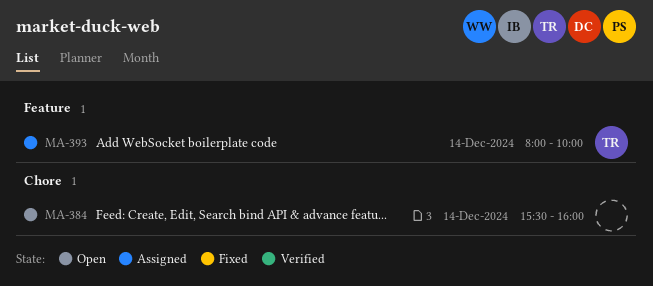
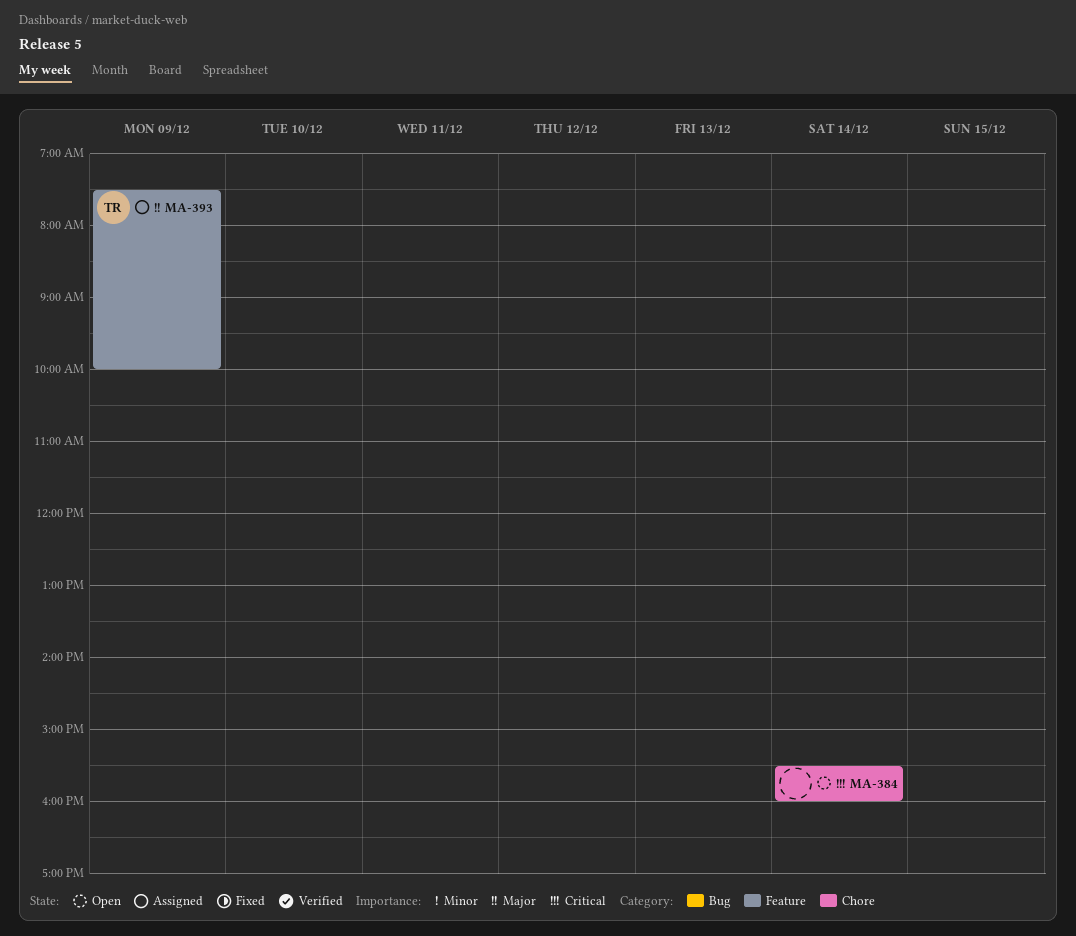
MA-393, day: Dec 14 -> Dec 9
MA-393, begins: 08:00 -> 07:30

